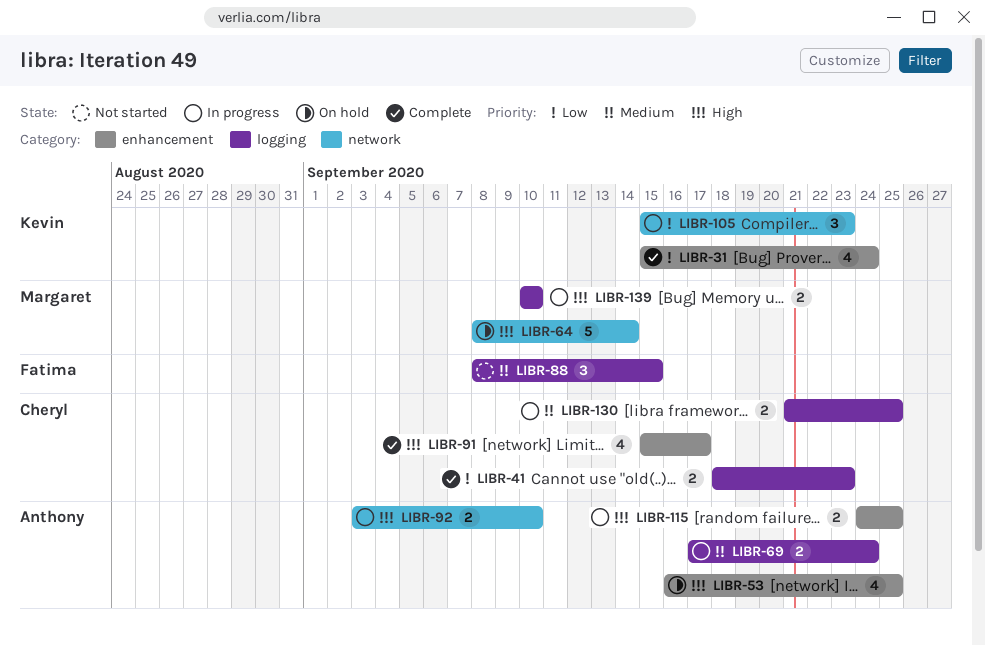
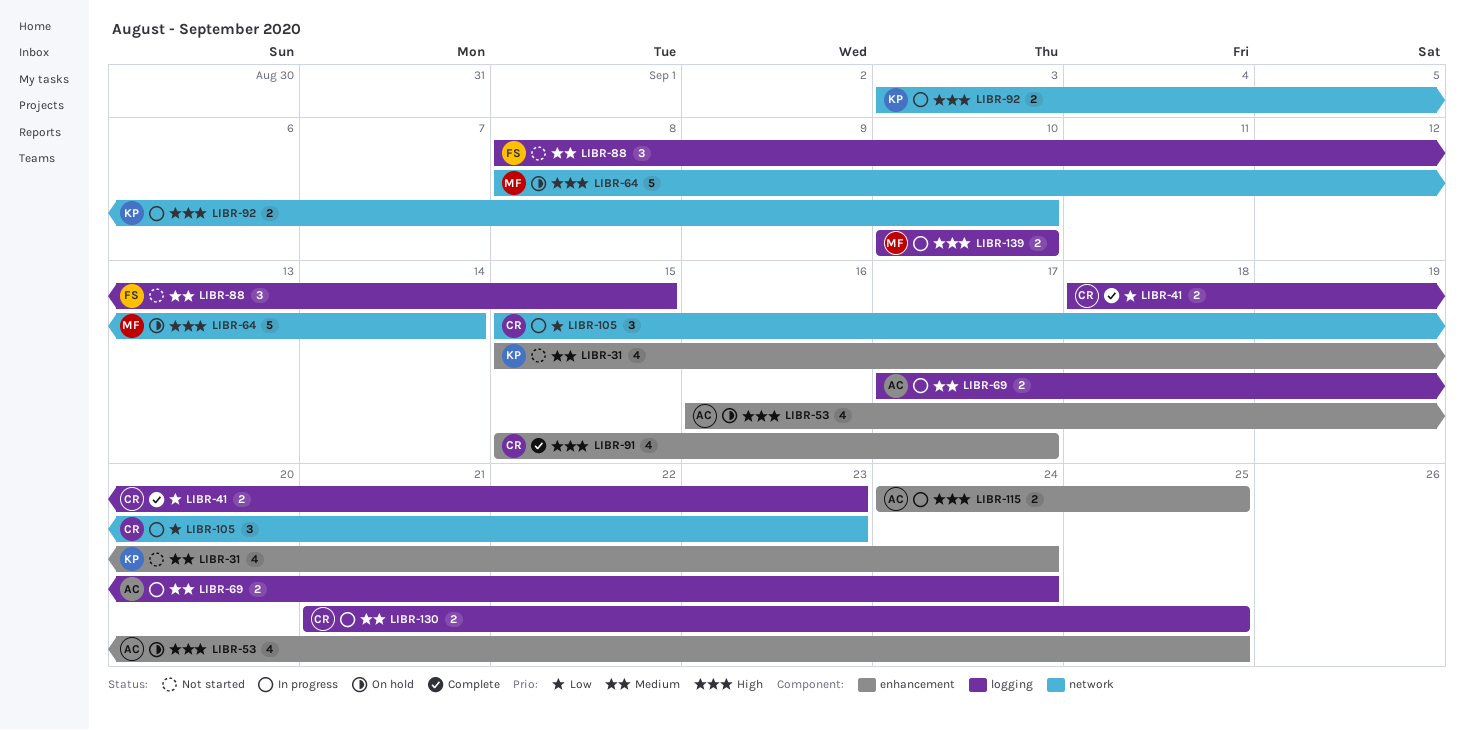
LIBR-31, status: Complete -> Not started
LIBR-31, priority: Low -> Medium
LIBR-92, owner: Anthony -> Kevin
LIBR-105, owner: Kevin -> Cheryl

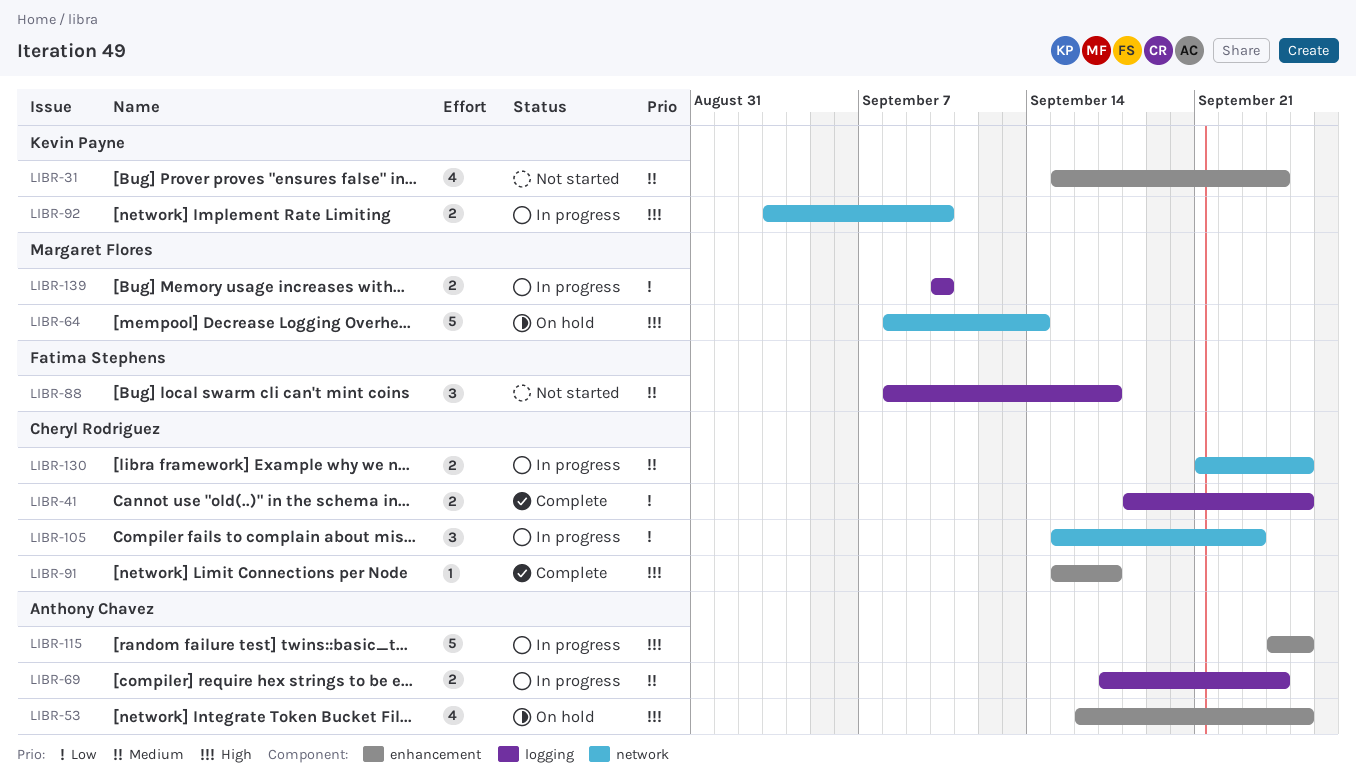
LIBR-41, due: Sep 23 -> Sep 25
LIBR-88, due: Sep 15 -> Sep 17
LIBR-91, estimate: 4 -> 1
LIBR-115, estimate: 2 -> 5
LIBR-130, label: logging -> network
LIBR-139, priority: High -> Low

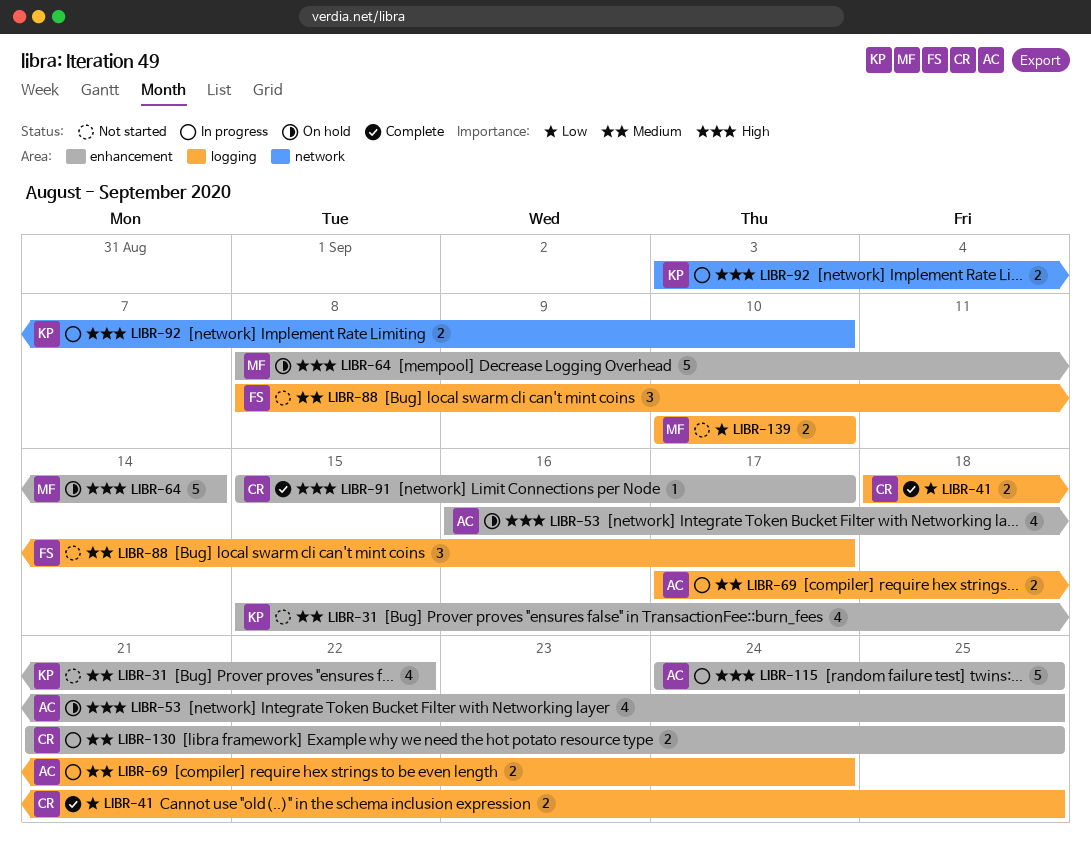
LIBR-31, due: Sep 24 -> Sep 22
LIBR-64, label: network -> enhancement
LIBR-105: present -> none
LIBR-130, label: network -> enhancement
LIBR-139, status: In progress -> Not started

